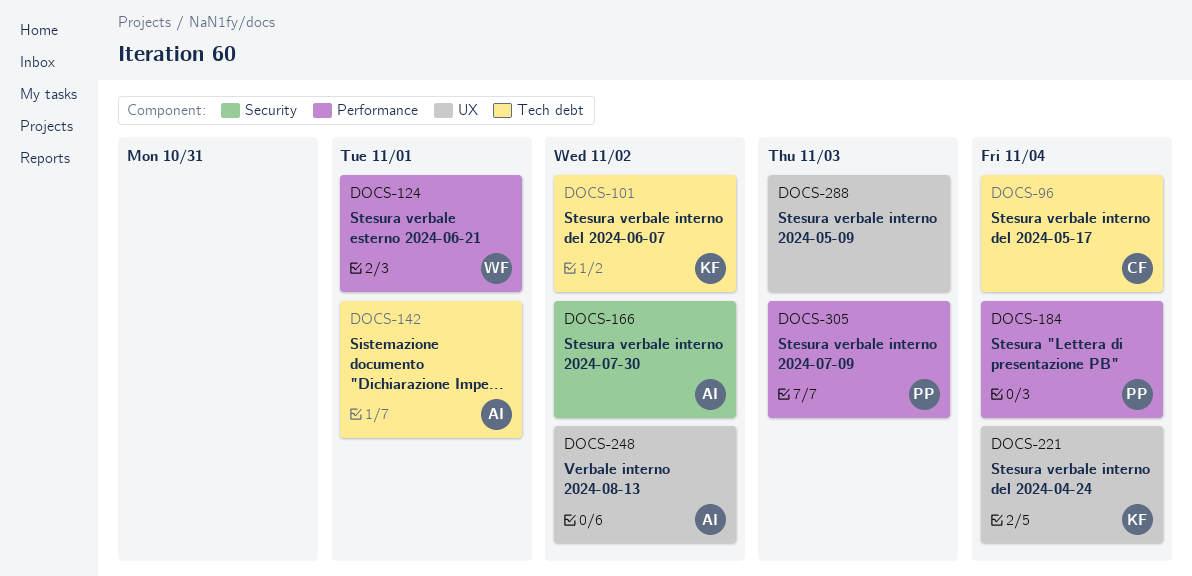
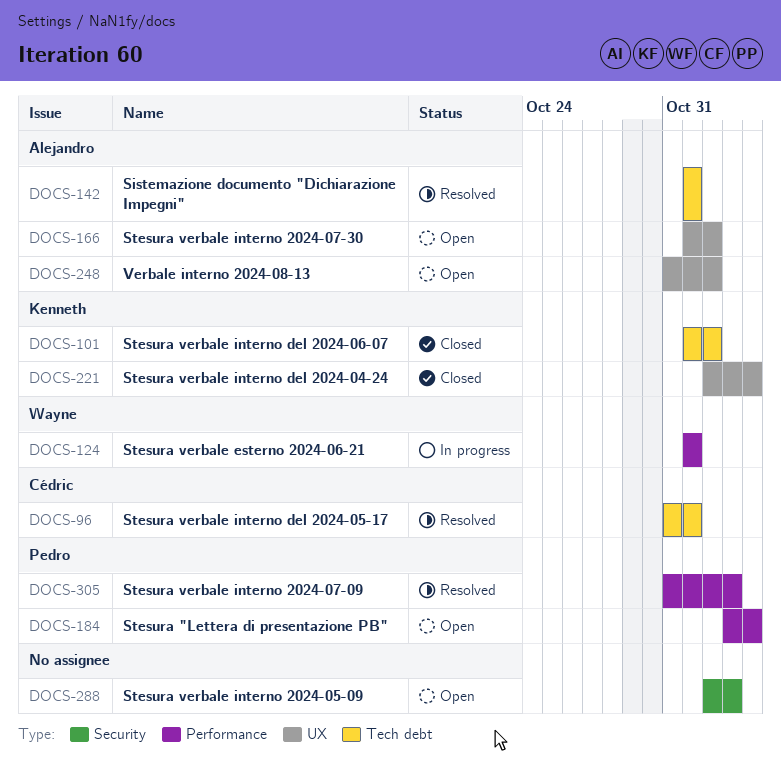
DOCS-96, due: Nov 4 -> Nov 1
DOCS-166, label: Security -> UX
DOCS-288, label: UX -> Security

